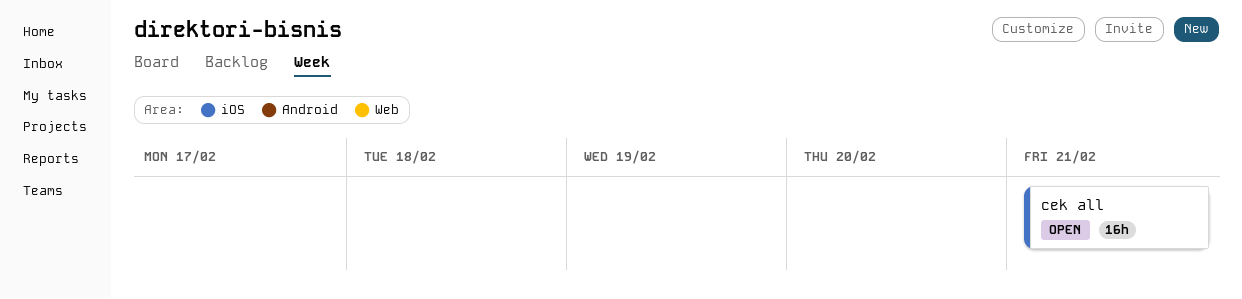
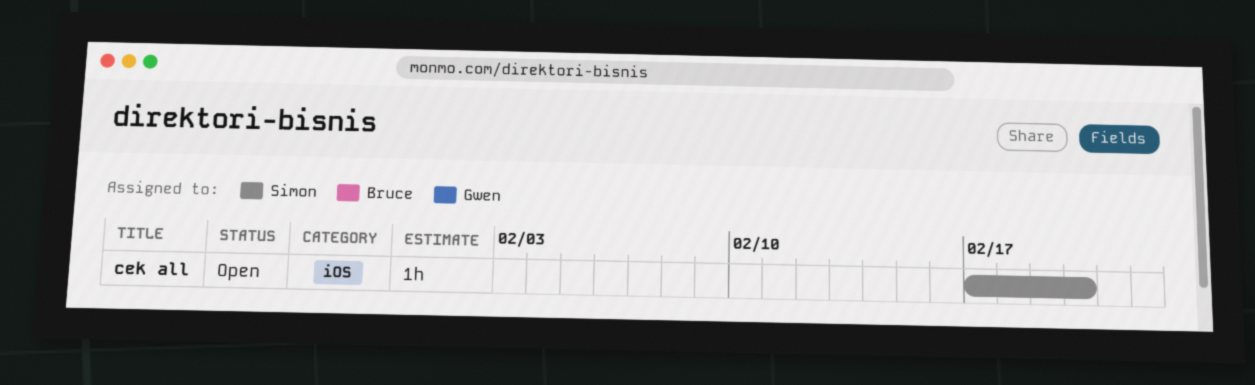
cek all, estimate: 16h -> 1h
cek all, due: Feb 21 -> Feb 20

